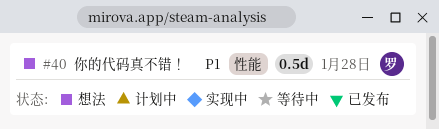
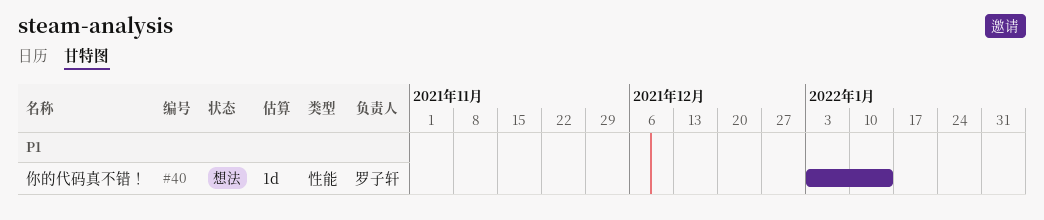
#40, estimate: 0.5d -> 1d
#40, due: Jan 28 -> Jan 14

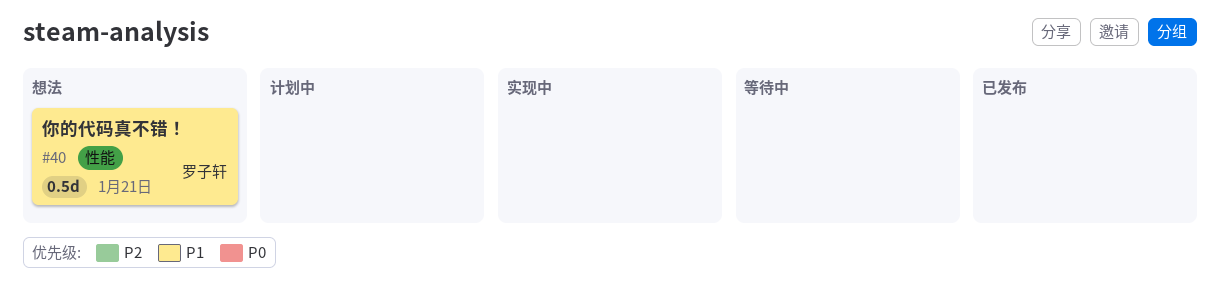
#40, estimate: 1d -> 0.5d
#40, due: Jan 14 -> Jan 21

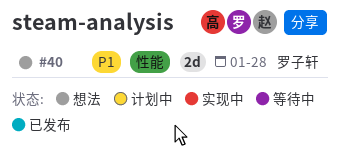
#40, estimate: 0.5d -> 2d
#40, due: Jan 21 -> Jan 28

